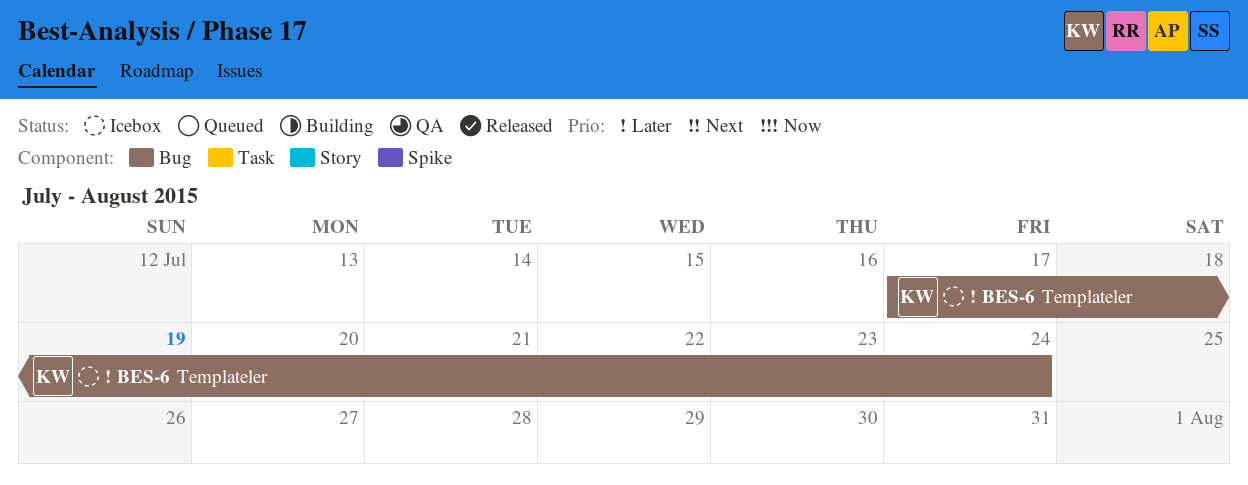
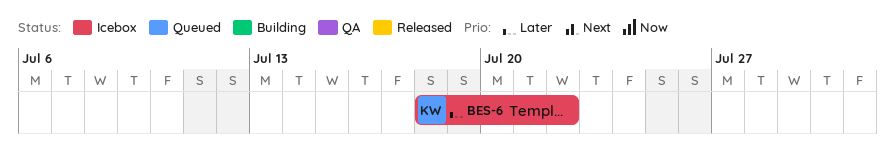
BES-6, start: Jul 17 -> Jul 18
BES-6, due: Jul 24 -> Jul 22

